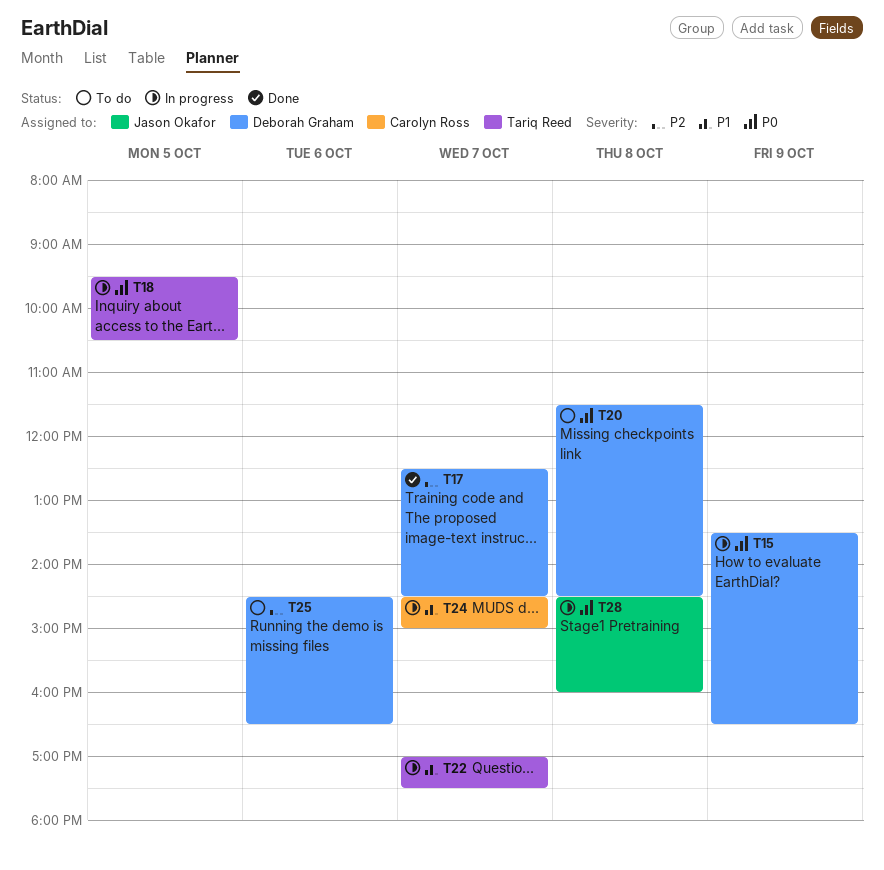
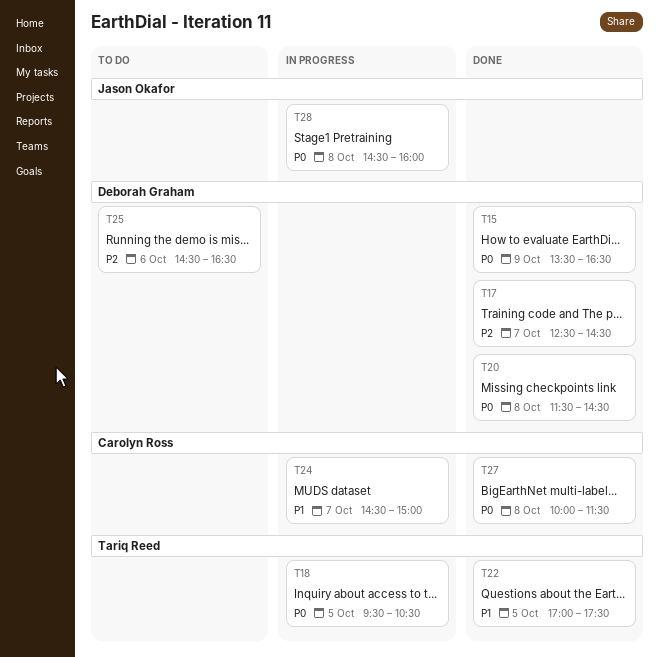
T15, status: In progress -> Done
T20, status: To do -> Done
T22, status: In progress -> Done
T22, day: Oct 7 -> Oct 5
T27: none -> present

